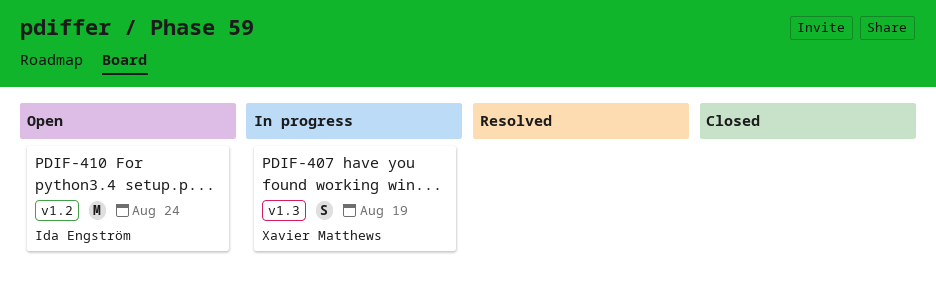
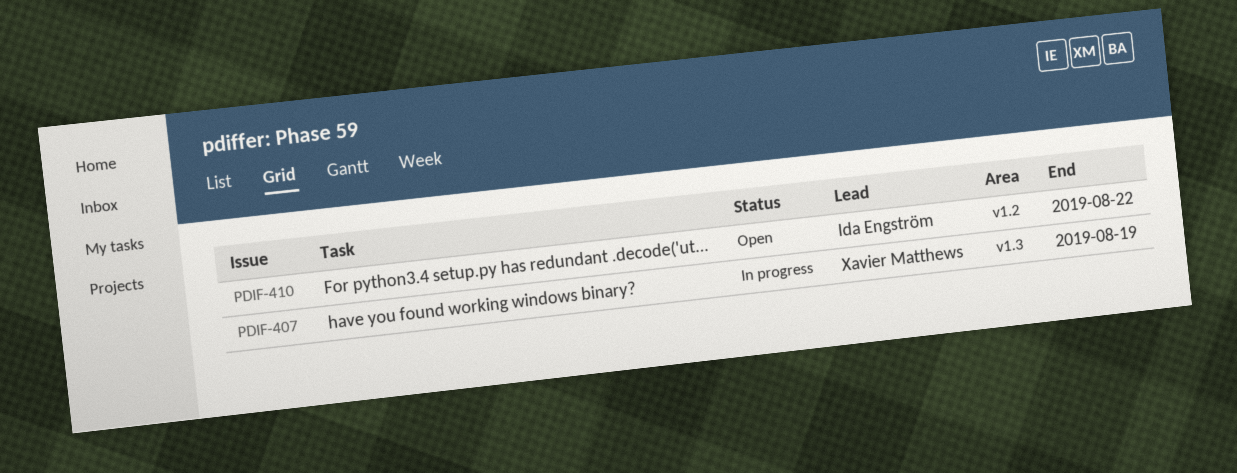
PDIF-410, due: Aug 24 -> Aug 22

